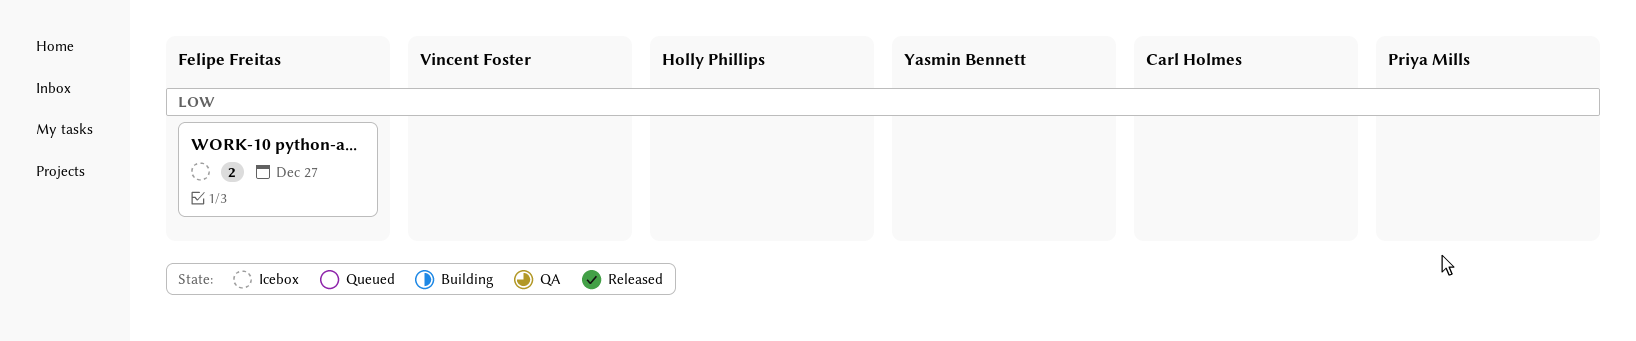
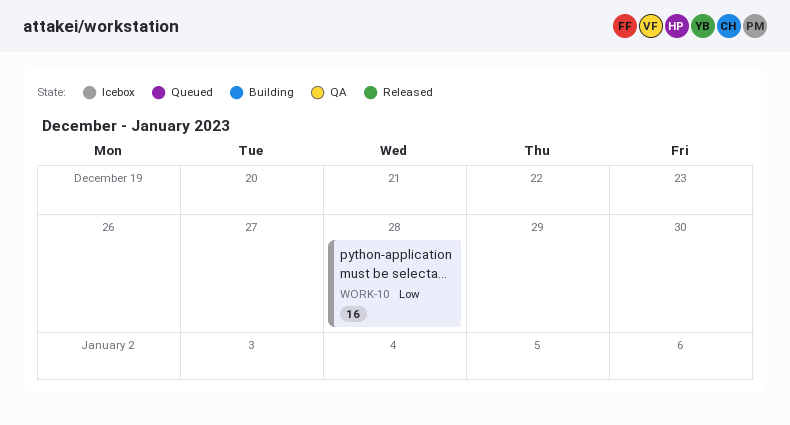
WORK-10, estimate: 2 -> 16
WORK-10, due: Dec 27 -> Dec 28

